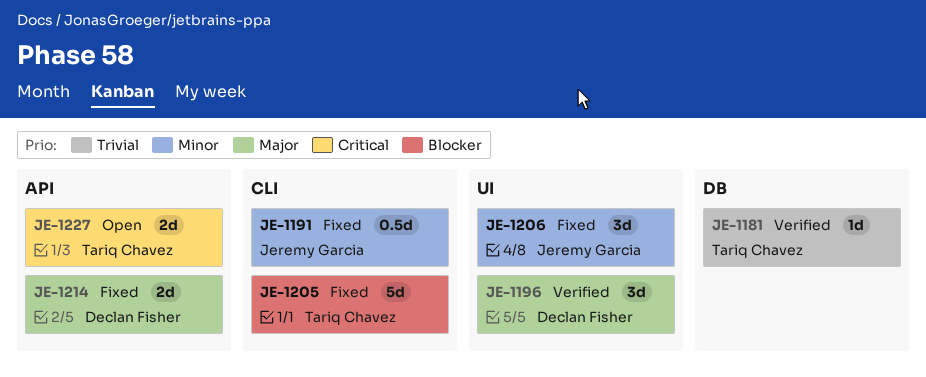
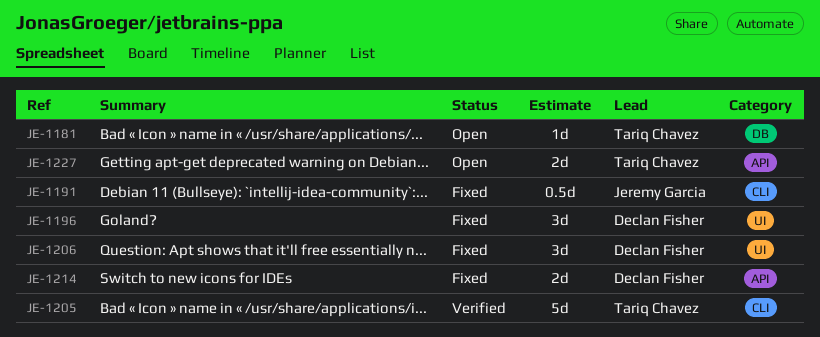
JE-1181, status: Verified -> Open
JE-1196, status: Verified -> Fixed
JE-1205, status: Fixed -> Verified
JE-1206, owner: Jeremy Garcia -> Declan Fisher

